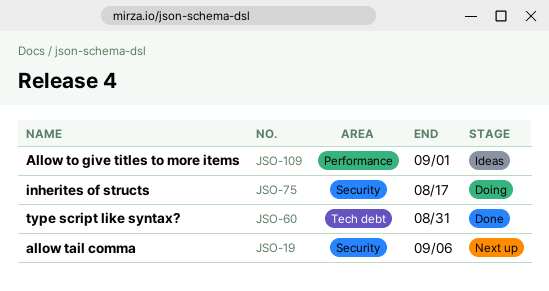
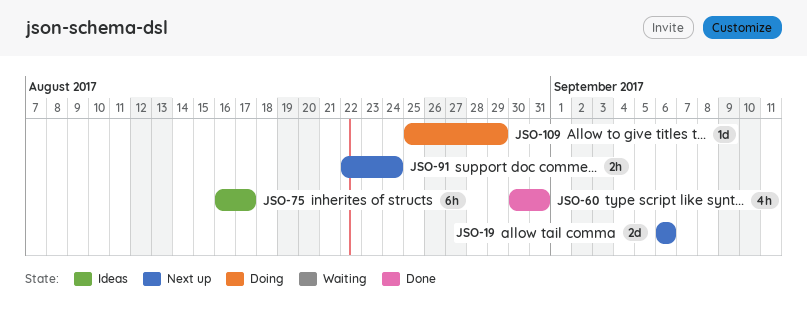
JSO-75, status: Doing -> Ideas
JSO-91: none -> present
JSO-109, status: Ideas -> Doing
JSO-109, due: Sep 1 -> Aug 29

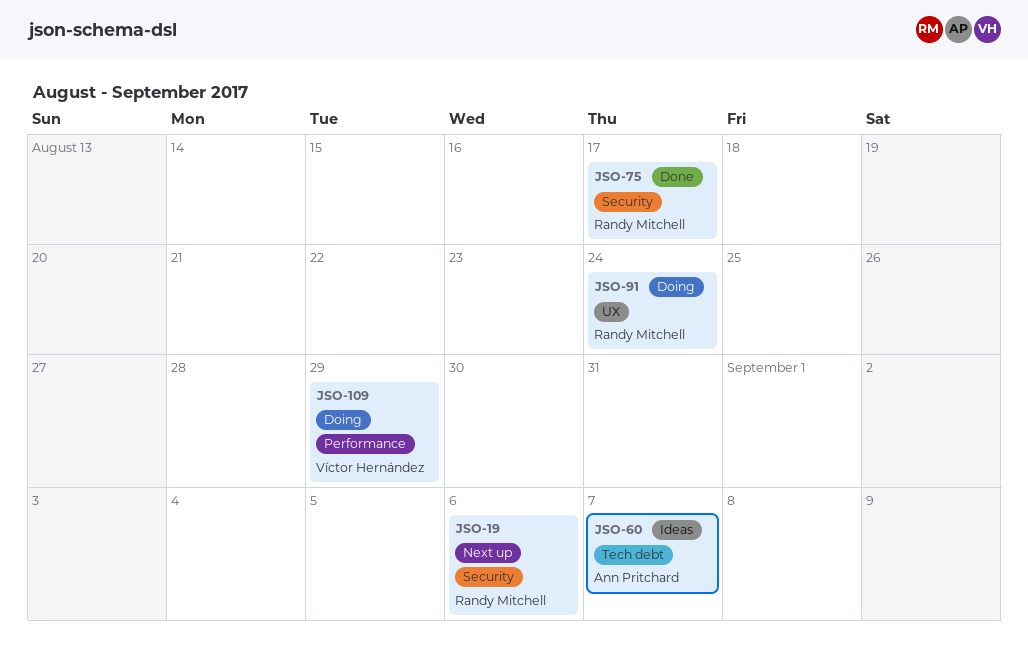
JSO-60, status: Done -> Ideas
JSO-60, due: Aug 31 -> Sep 7
JSO-75, status: Ideas -> Done
JSO-91, status: Next up -> Doing

